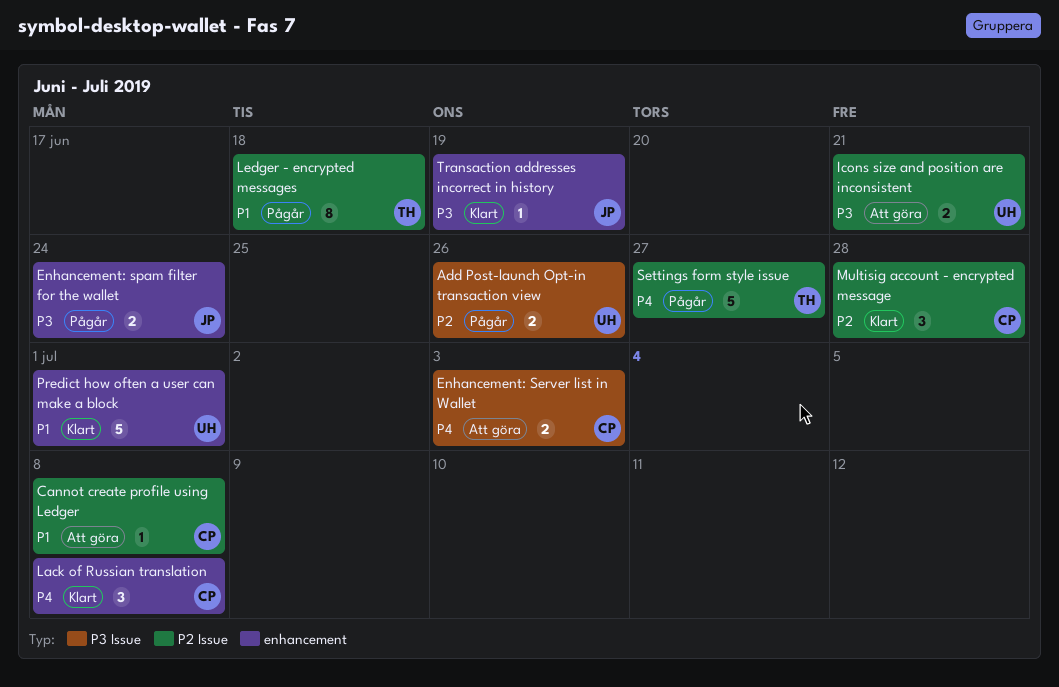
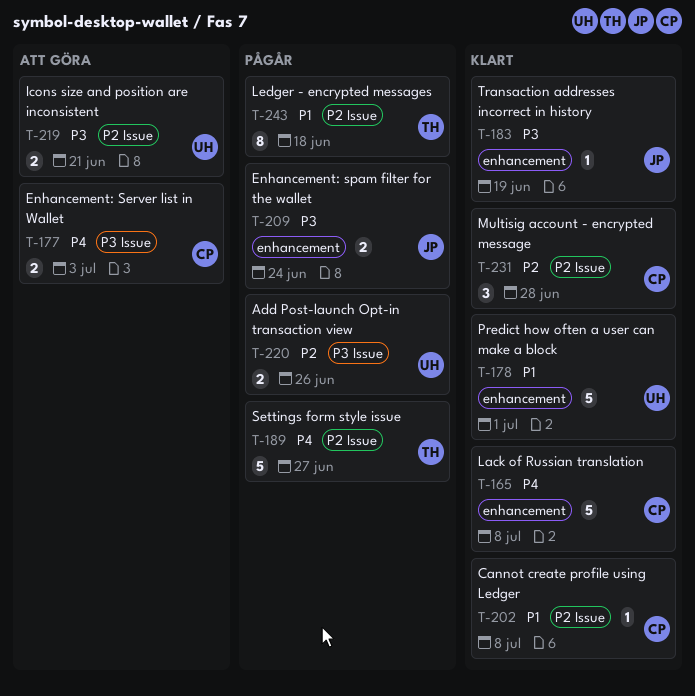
Cannot create profile using Ledger, status: Att göra -> Klart
Lack of Russian translation, estimate: 3 -> 5

